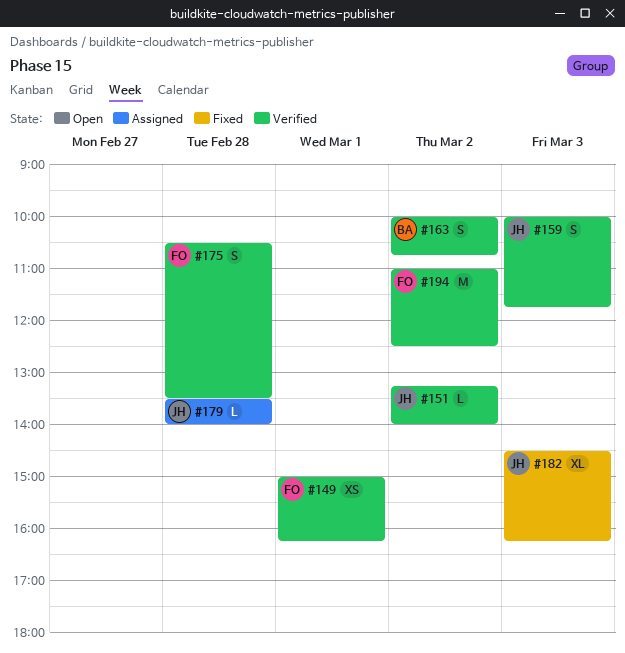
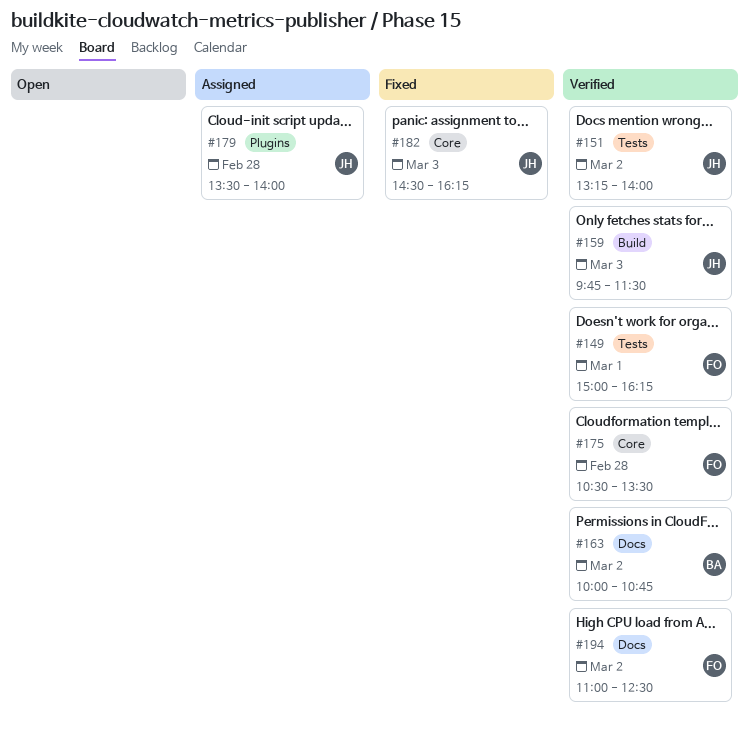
#159, begins: 10:00 -> 09:45
#159, ends: 11:45 -> 11:30

